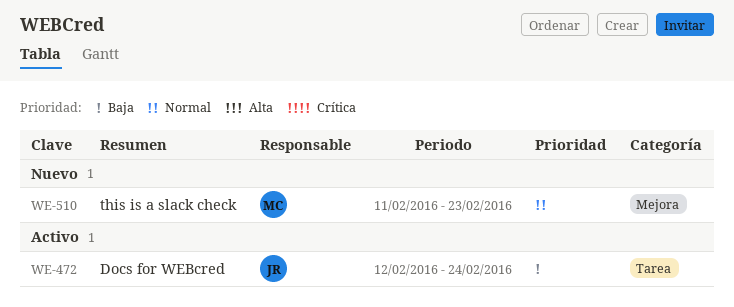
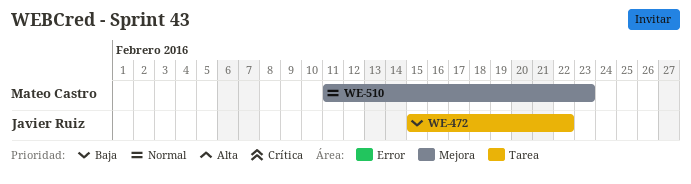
WE-472, start: Feb 12 -> Feb 15
WE-472, due: Feb 24 -> Feb 22

